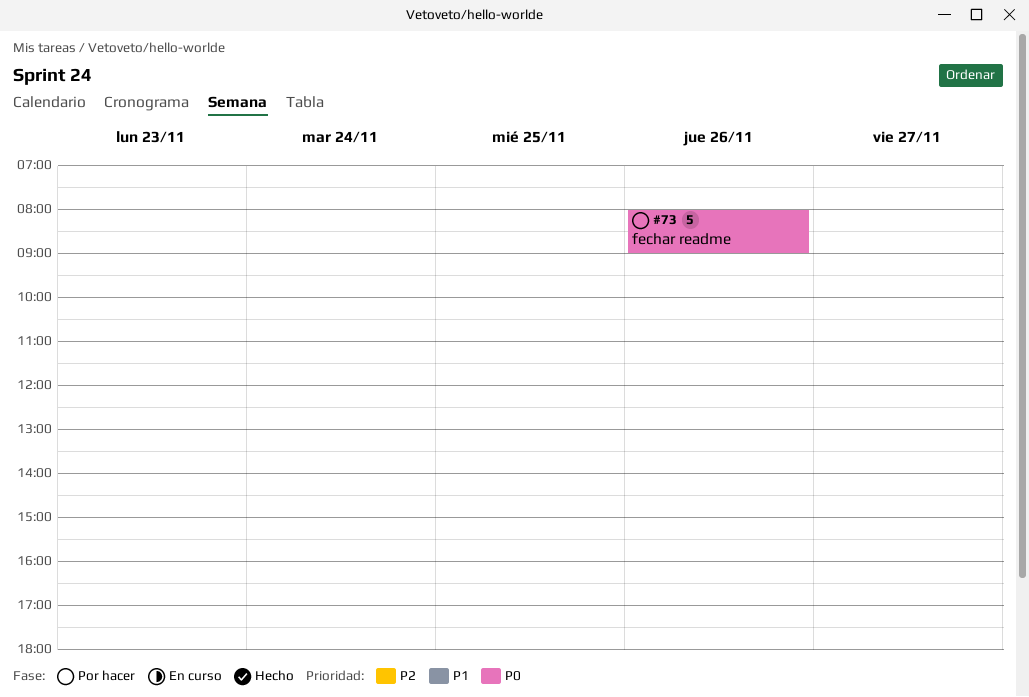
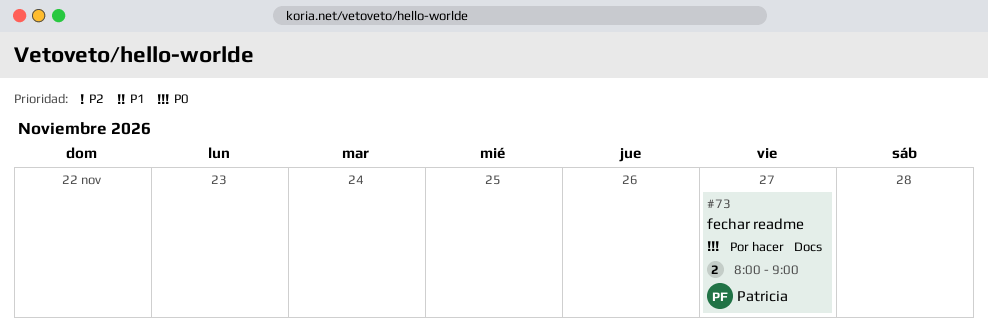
#73, estimate: 5 -> 2
#73, day: Nov 26 -> Nov 27

